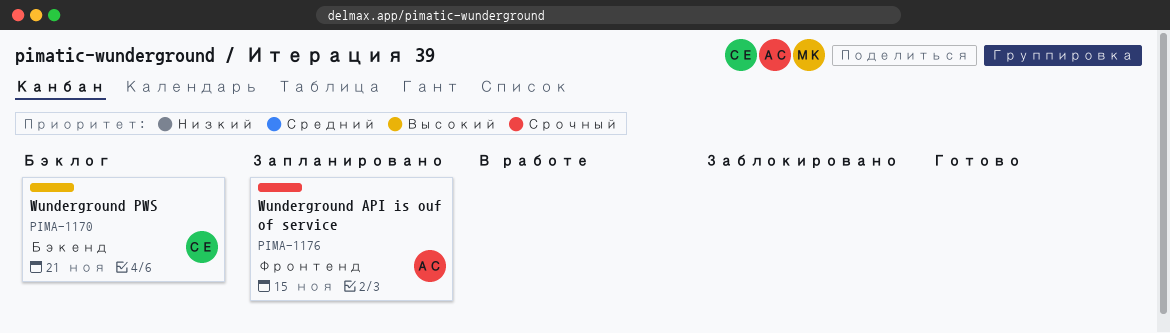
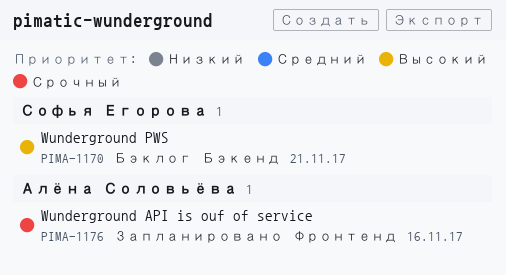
PIMA-1176, due: Nov 15 -> Nov 16

